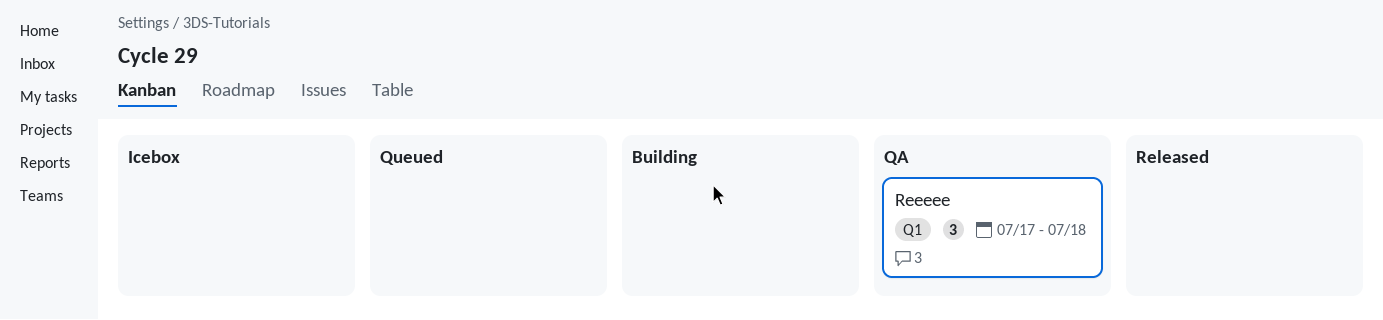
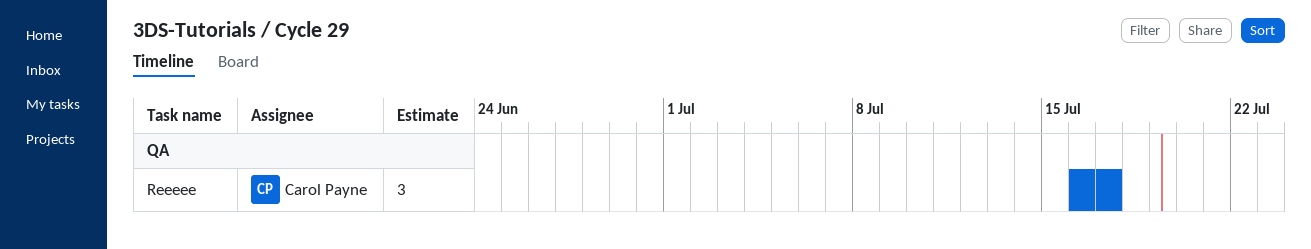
Reeeee, start: Jul 17 -> Jul 16
Reeeee, due: Jul 18 -> Jul 17

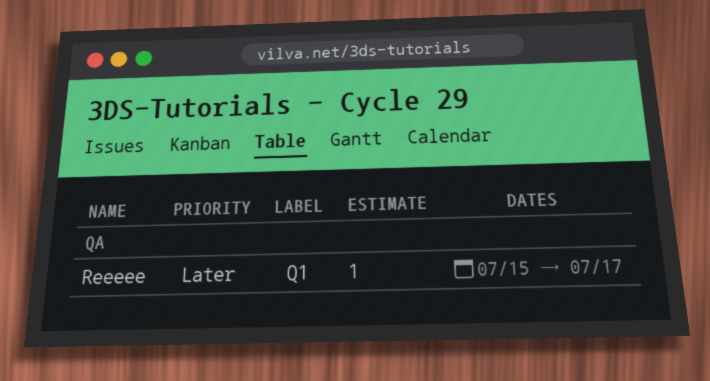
Reeeee, estimate: 3 -> 1
Reeeee, start: Jul 16 -> Jul 15

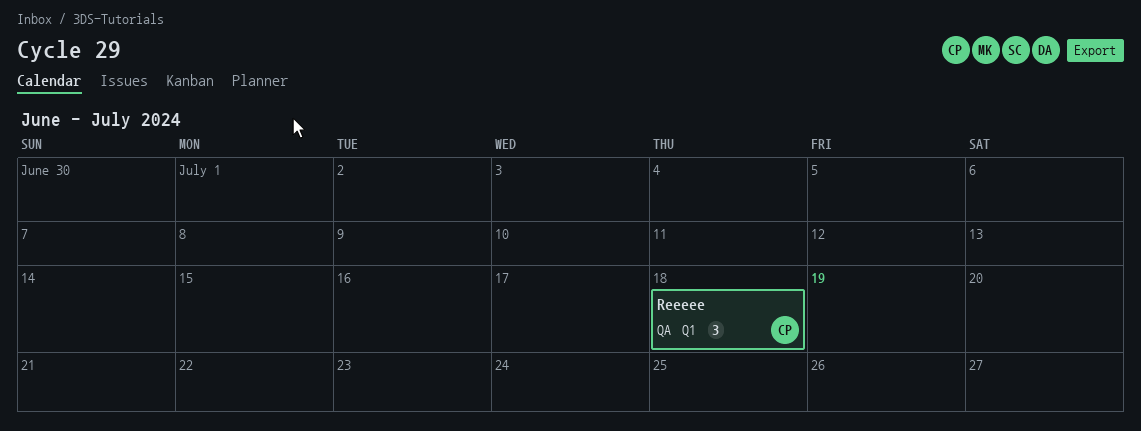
Reeeee, estimate: 1 -> 3
Reeeee, due: Jul 17 -> Jul 18

